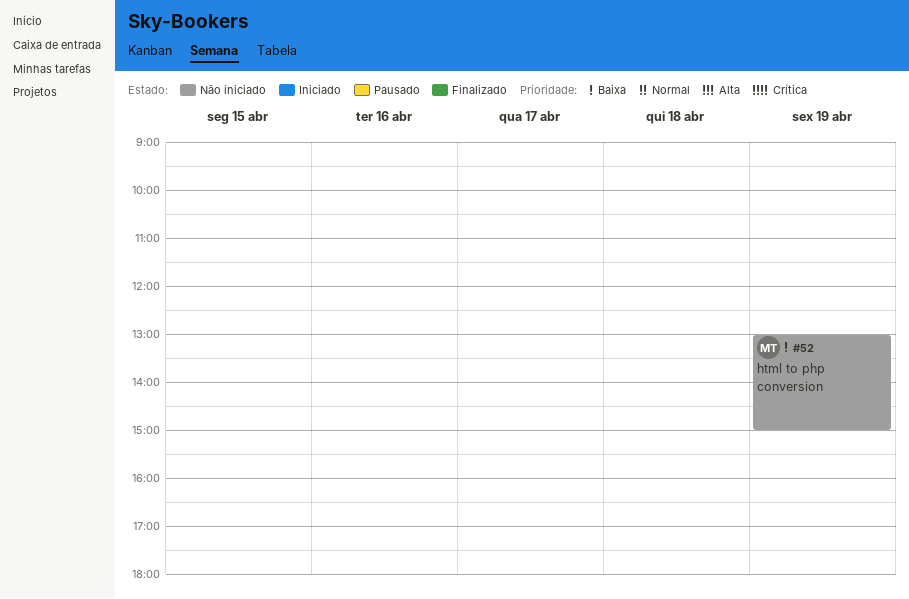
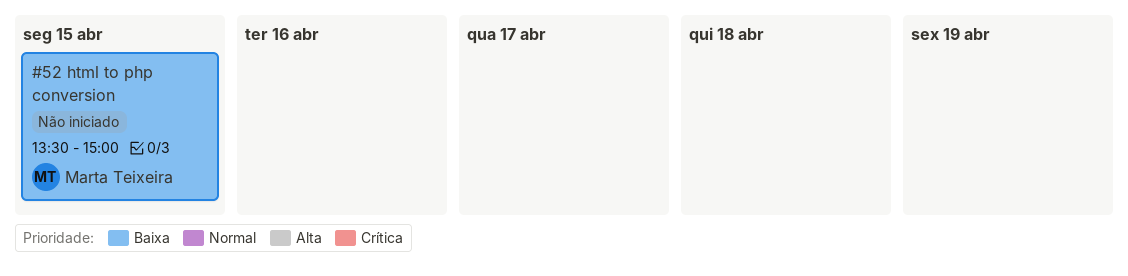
#52, day: Apr 19 -> Apr 15
#52, begins: 13:00 -> 13:30

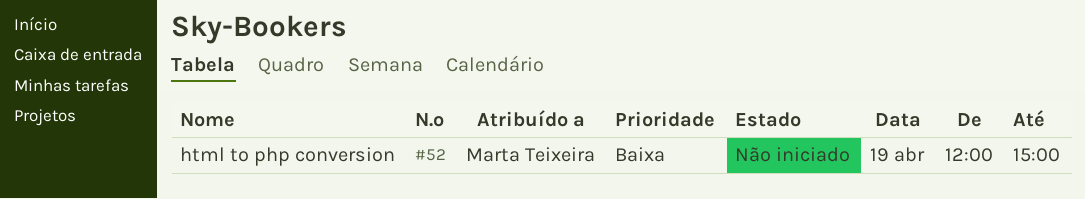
#52, day: Apr 15 -> Apr 19
#52, begins: 13:30 -> 12:00

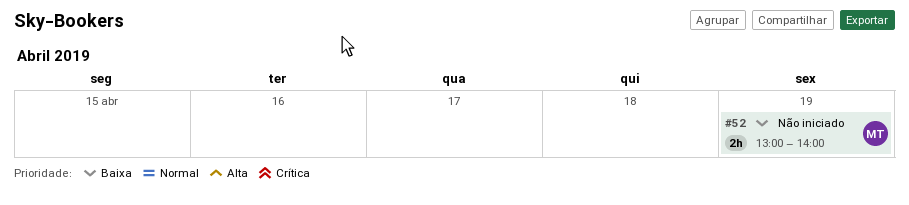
#52, begins: 12:00 -> 13:00
#52, ends: 15:00 -> 14:00

